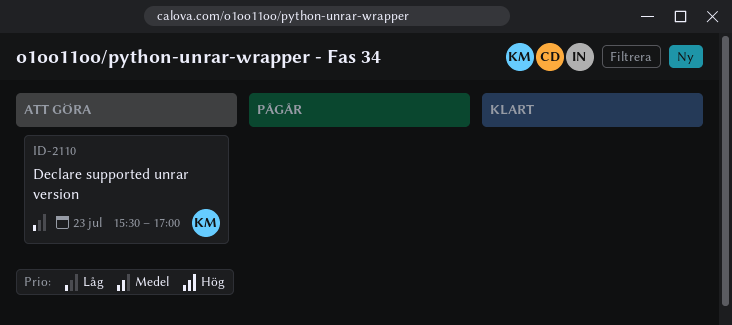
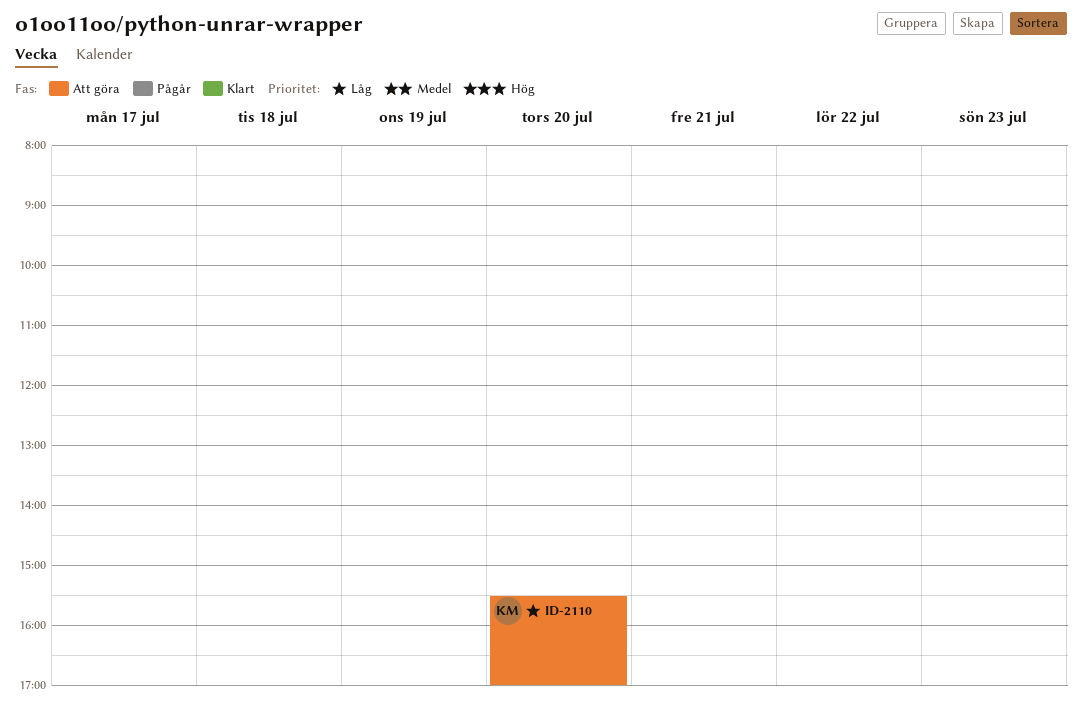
ID-2110, day: Jul 23 -> Jul 20

